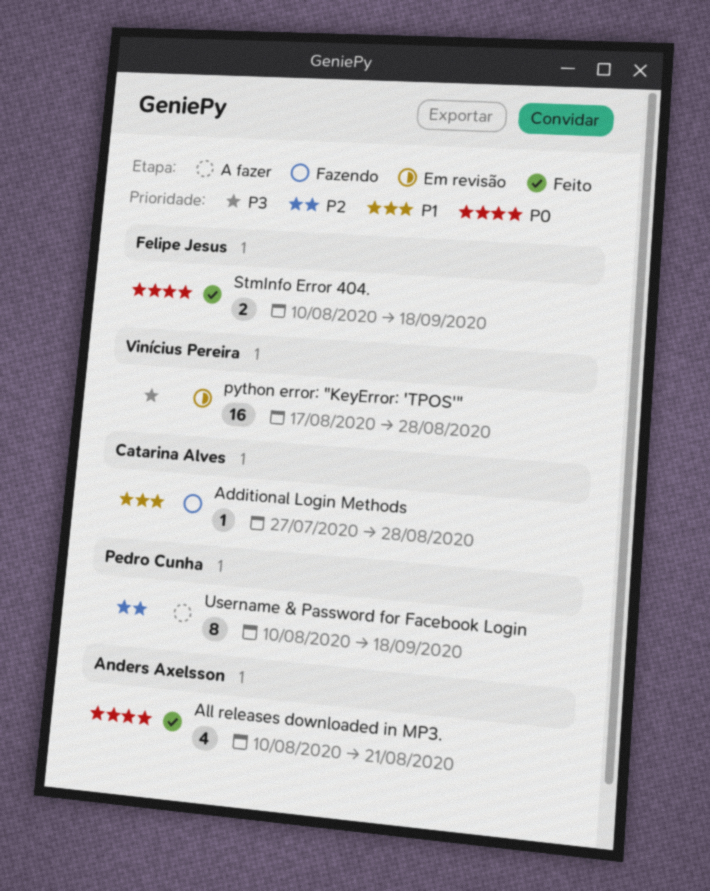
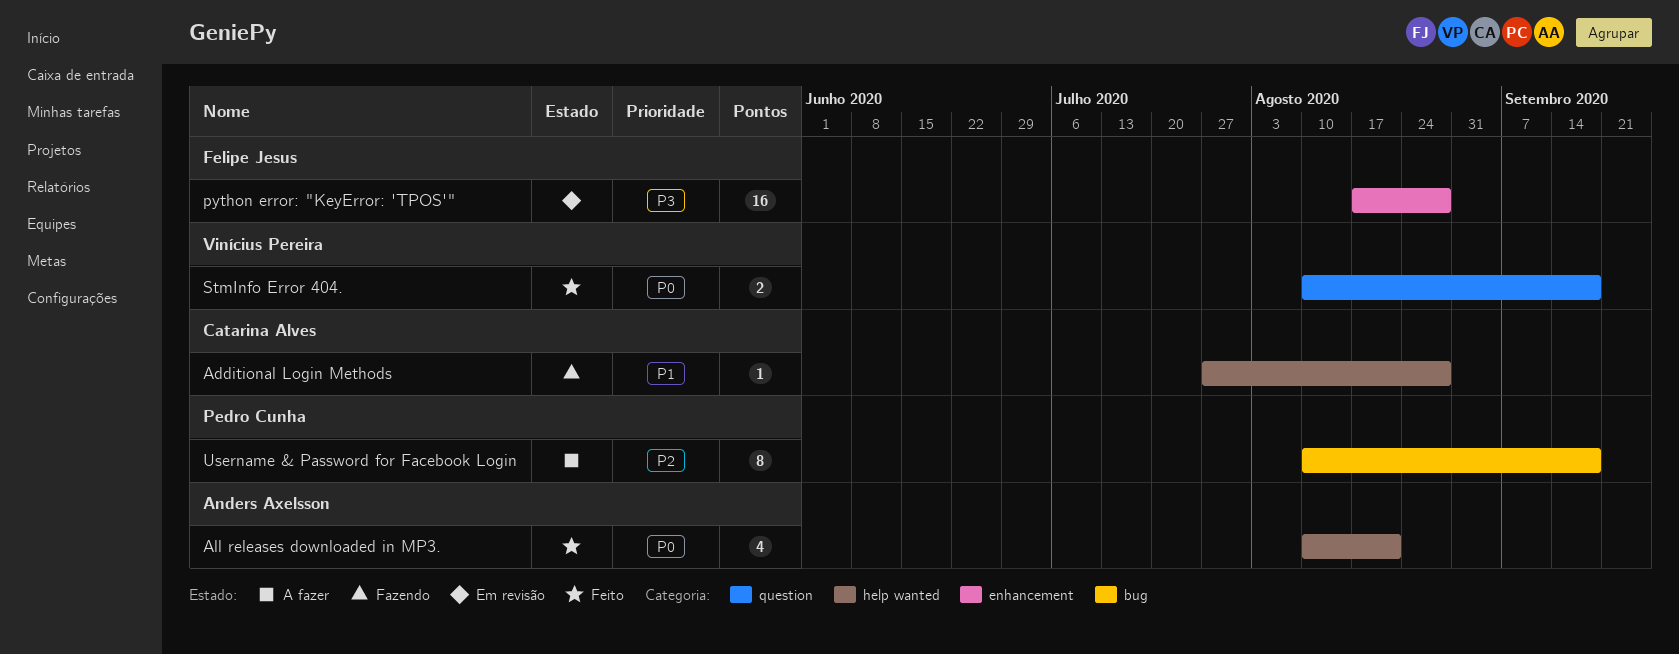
python error: "KeyError: 'TPOS'", owner: Vinícius Pereira -> Felipe Jesus
StmInfo Error 404., owner: Felipe Jesus -> Vinícius Pereira

